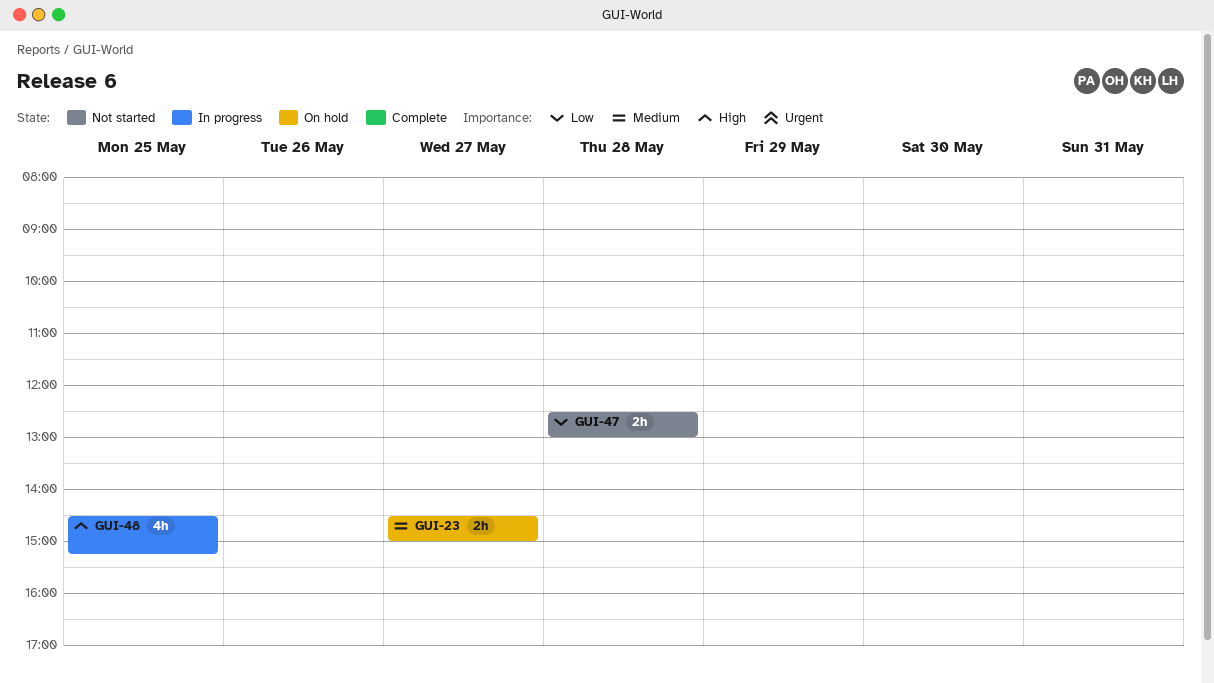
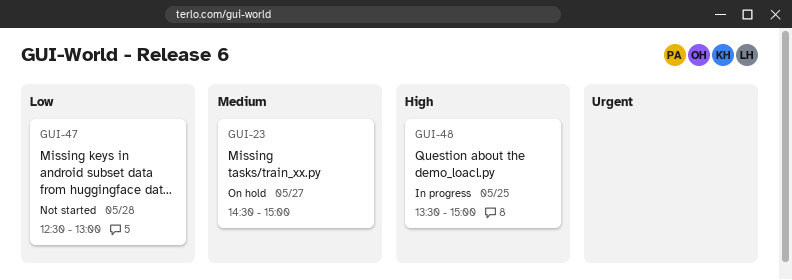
GUI-48, begins: 14:30 -> 13:30
GUI-48, ends: 15:15 -> 15:00

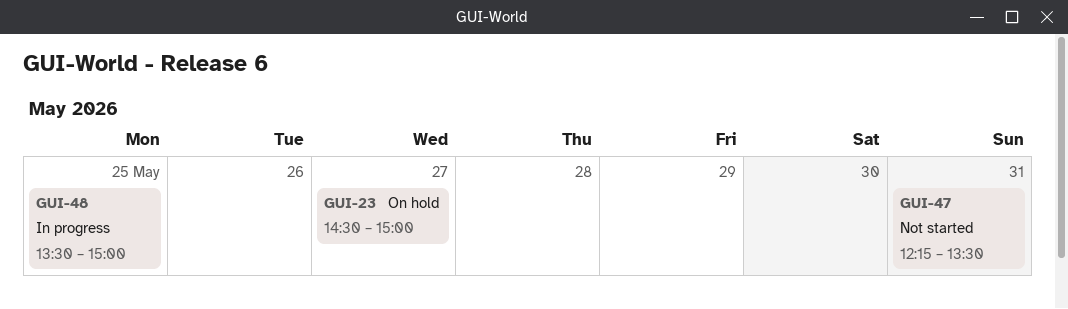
GUI-47, day: May 28 -> May 31
GUI-47, begins: 12:30 -> 12:15
GUI-47, ends: 13:00 -> 13:30

